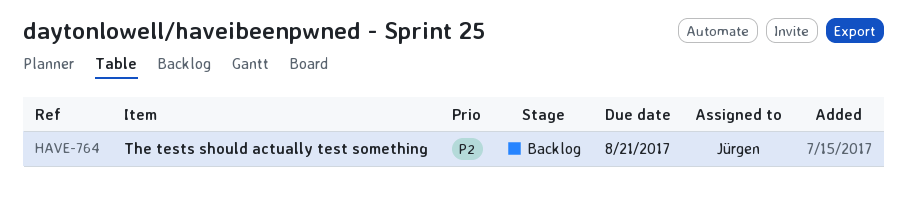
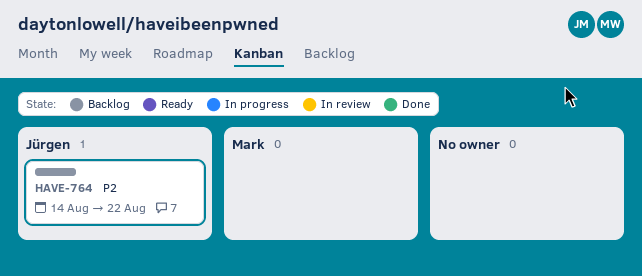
HAVE-764, due: Aug 21 -> Aug 22

